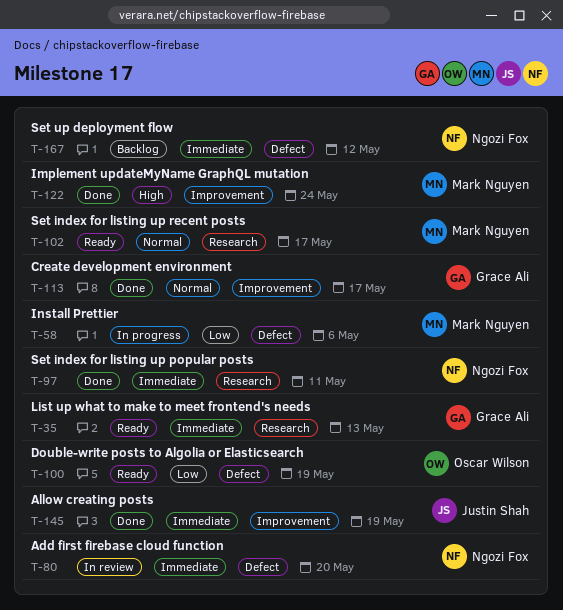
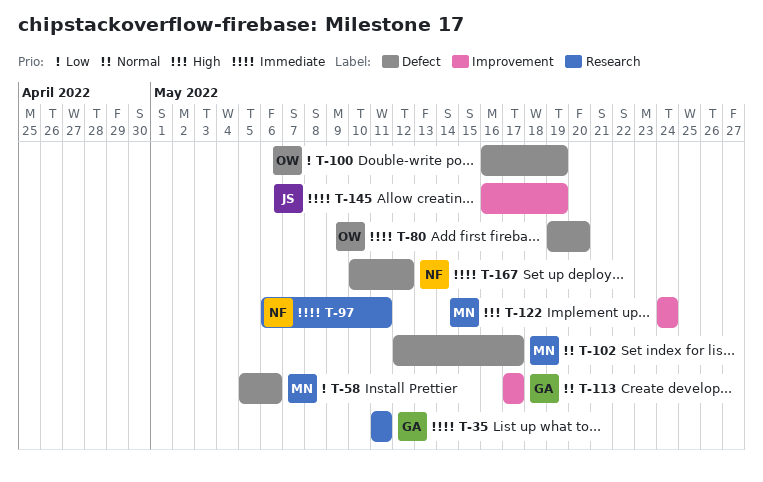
T-35, due: May 13 -> May 11
T-80, owner: Ngozi Fox -> Oscar Wilson
T-102, label: Research -> Defect

